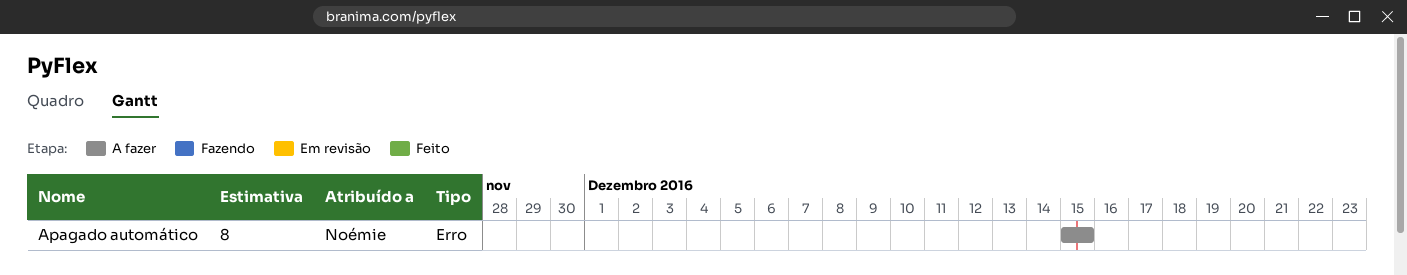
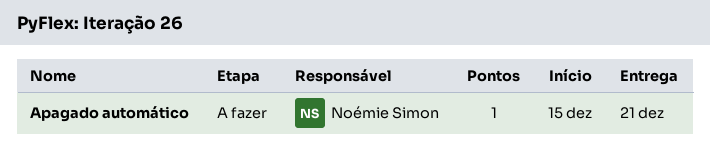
Apagado automático, estimate: 8 -> 1
Apagado automático, due: Dec 15 -> Dec 21

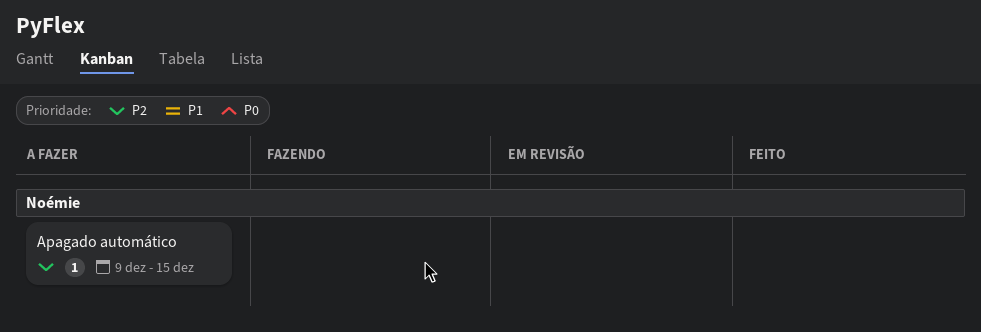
Apagado automático, start: Dec 15 -> Dec 9
Apagado automático, due: Dec 21 -> Dec 15

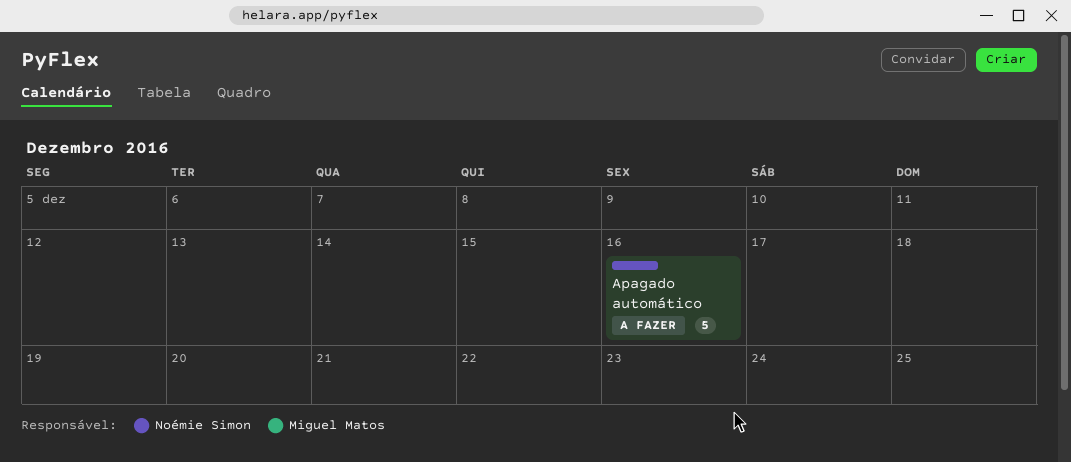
Apagado automático, estimate: 1 -> 5
Apagado automático, due: Dec 15 -> Dec 16

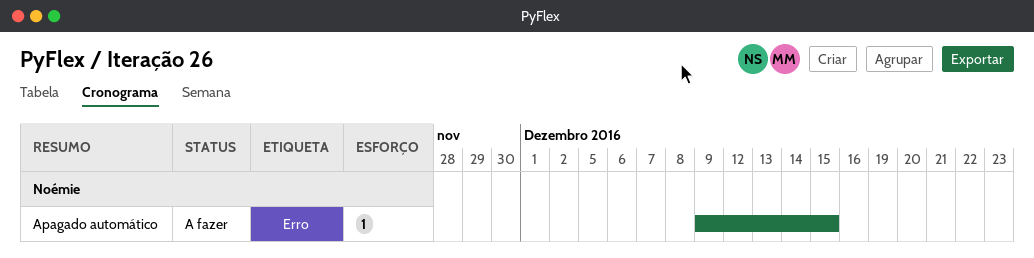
Apagado automático, estimate: 5 -> 1
Apagado automático, due: Dec 16 -> Dec 15

